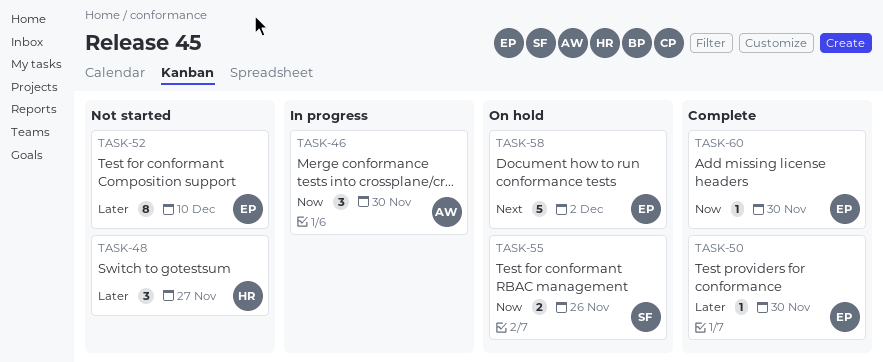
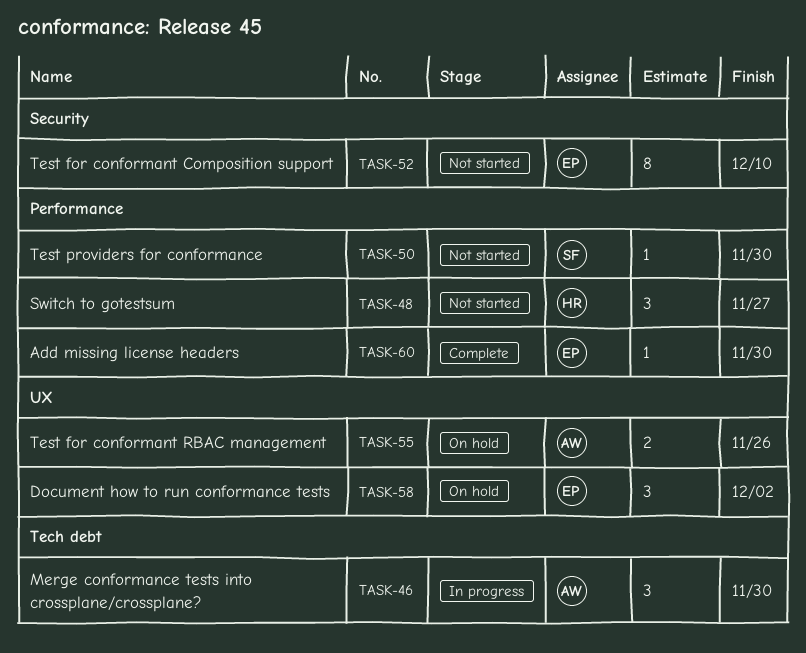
TASK-50, status: Complete -> Not started
TASK-50, owner: EP -> SF
TASK-55, owner: SF -> AW
TASK-58, estimate: 5 -> 3

